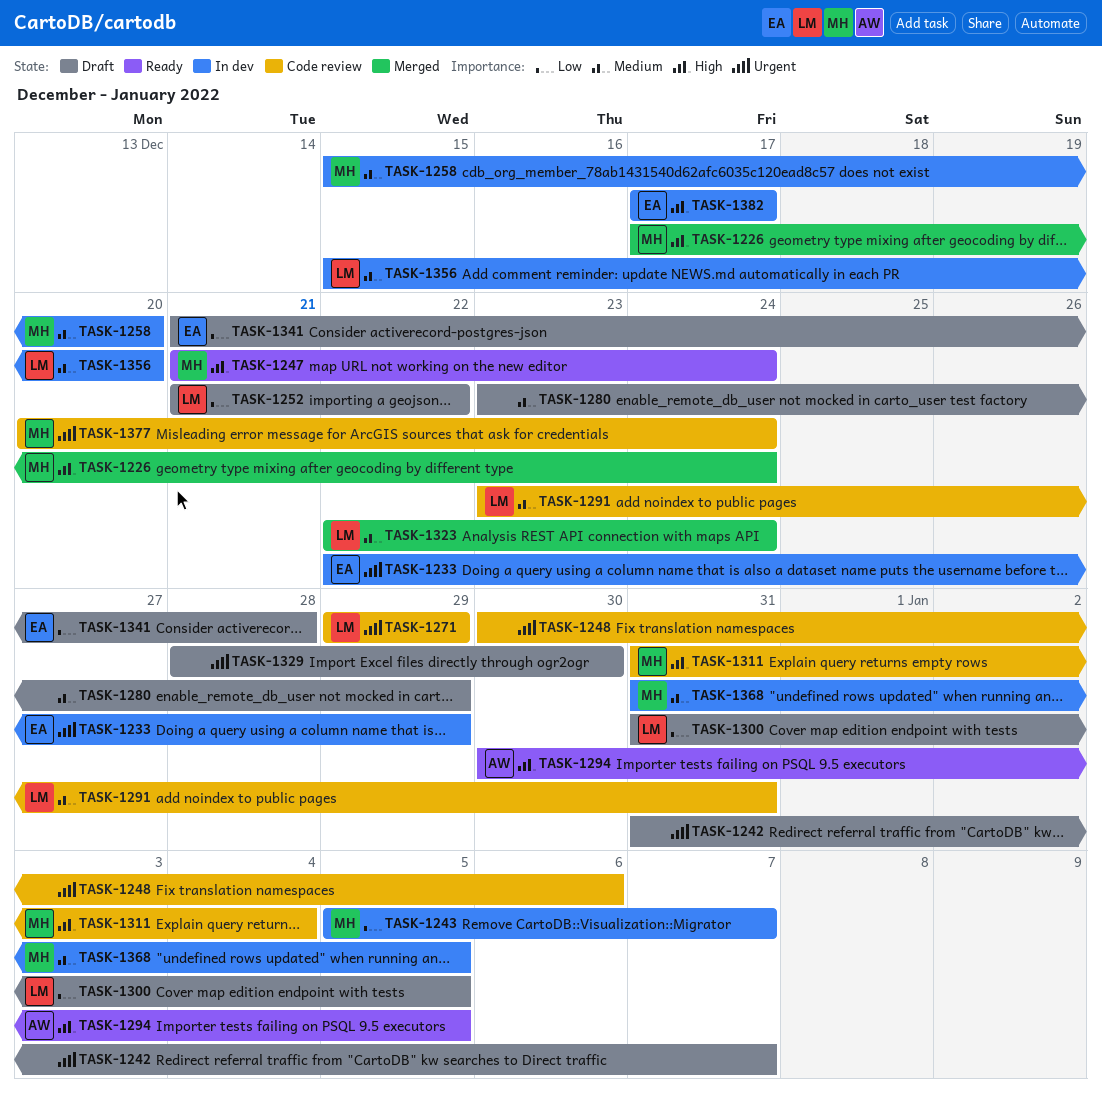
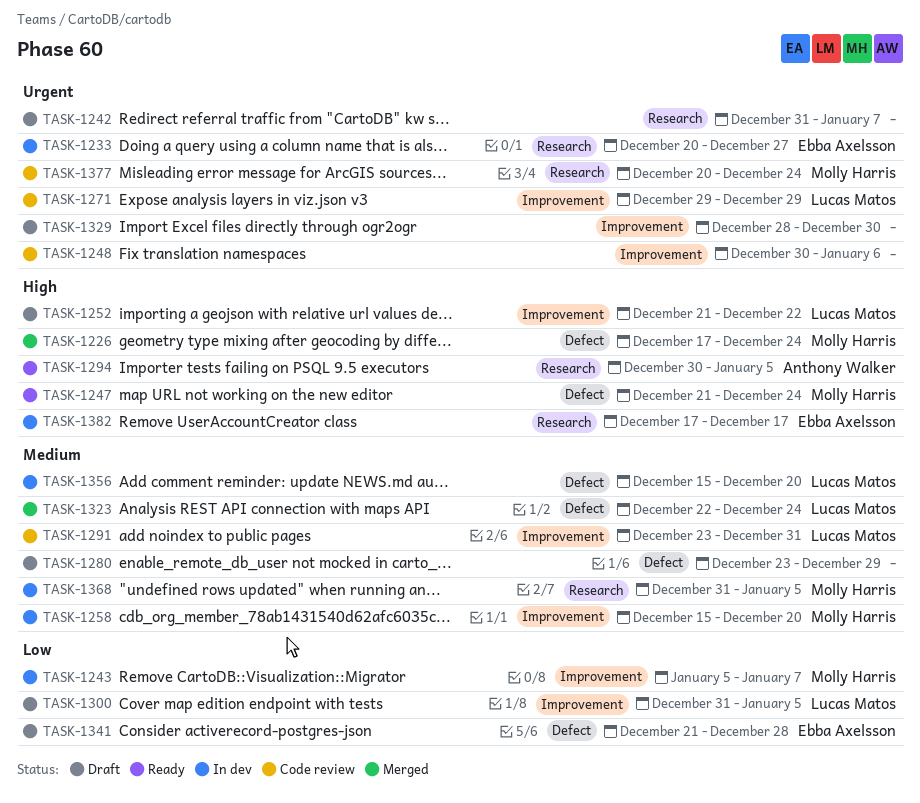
TASK-1233, start: Dec 22 -> Dec 20
TASK-1233, due: Dec 29 -> Dec 27
TASK-1252, priority: Low -> High
TASK-1311: present -> none

